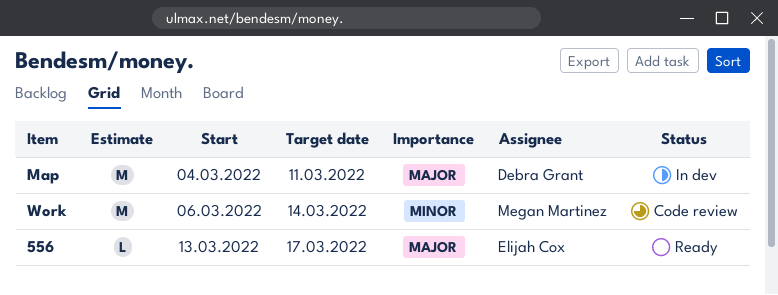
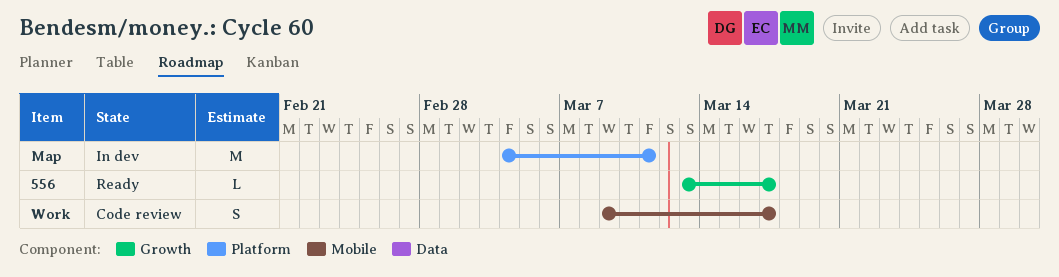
Work, estimate: M -> S
Work, start: Mar 6 -> Mar 9
Work, due: Mar 14 -> Mar 17

